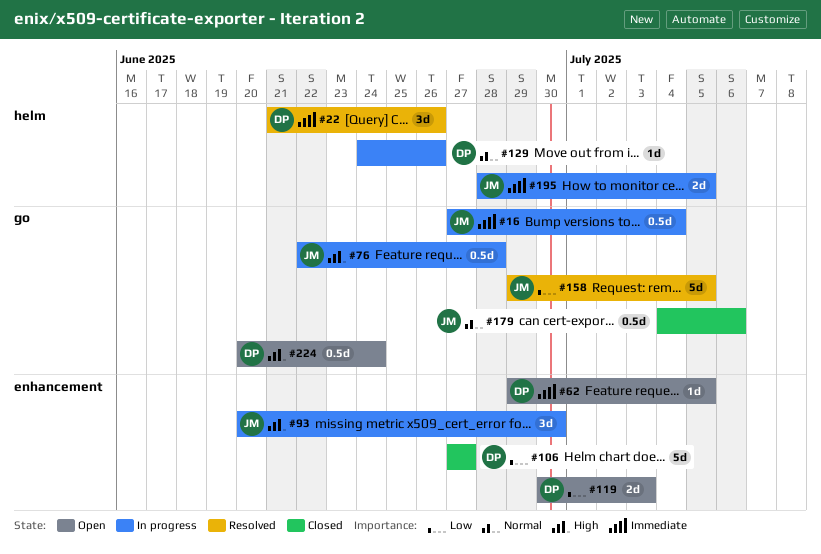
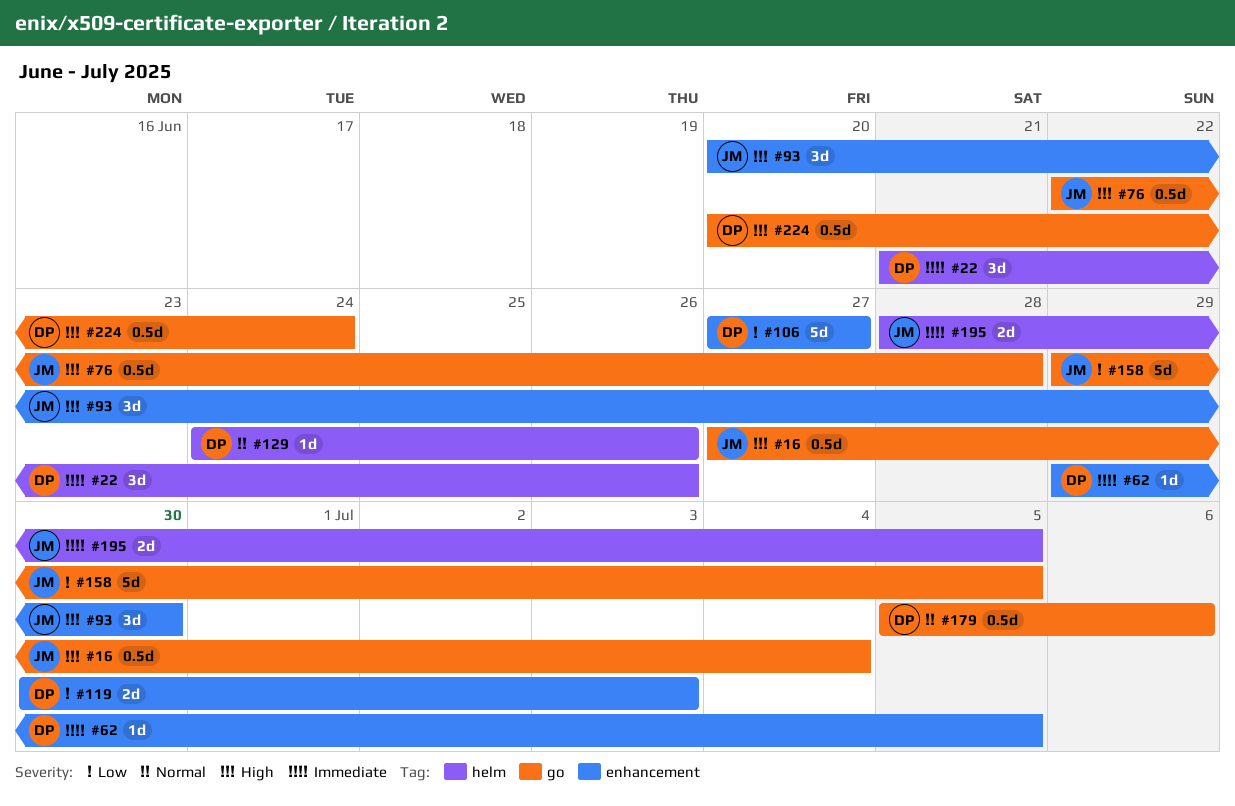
#16, priority: Immediate -> High
#179, owner: JM -> DP
#179, start: Jul 4 -> Jul 5

